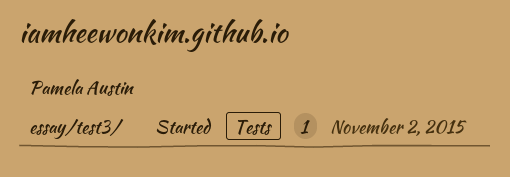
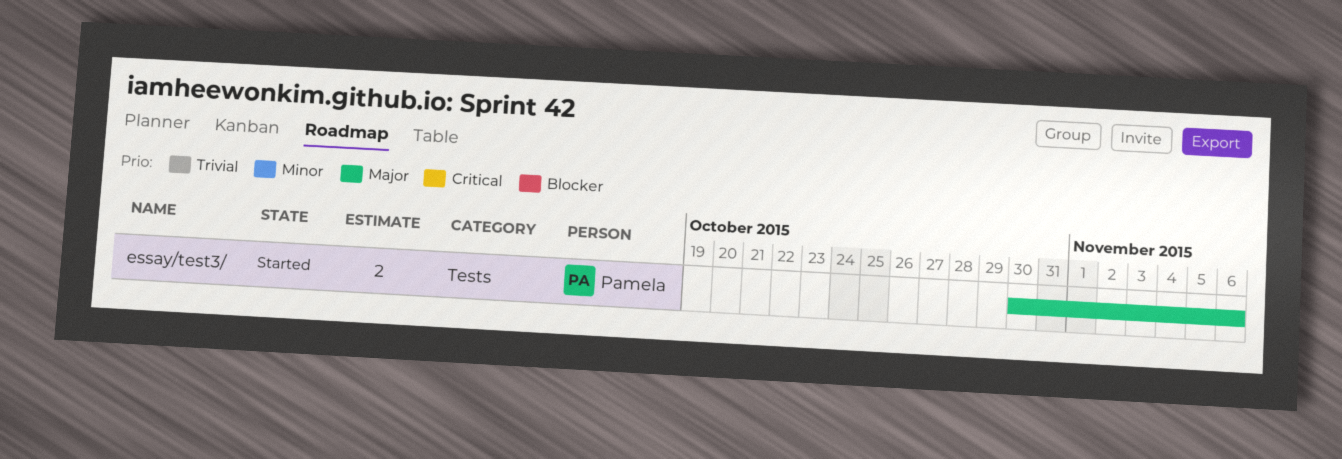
essay/test3/, estimate: 1 -> 2
essay/test3/, due: Nov 2 -> Nov 6

